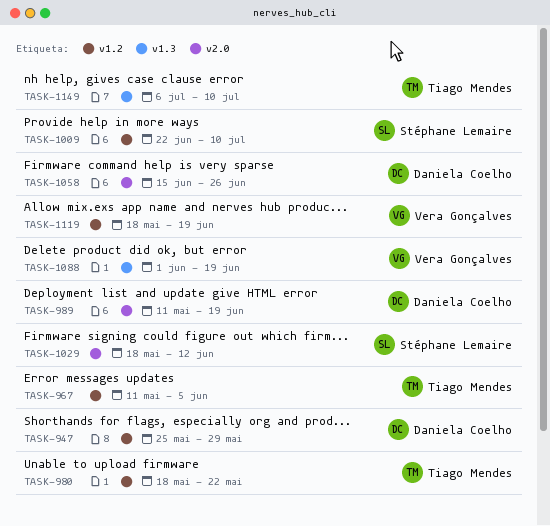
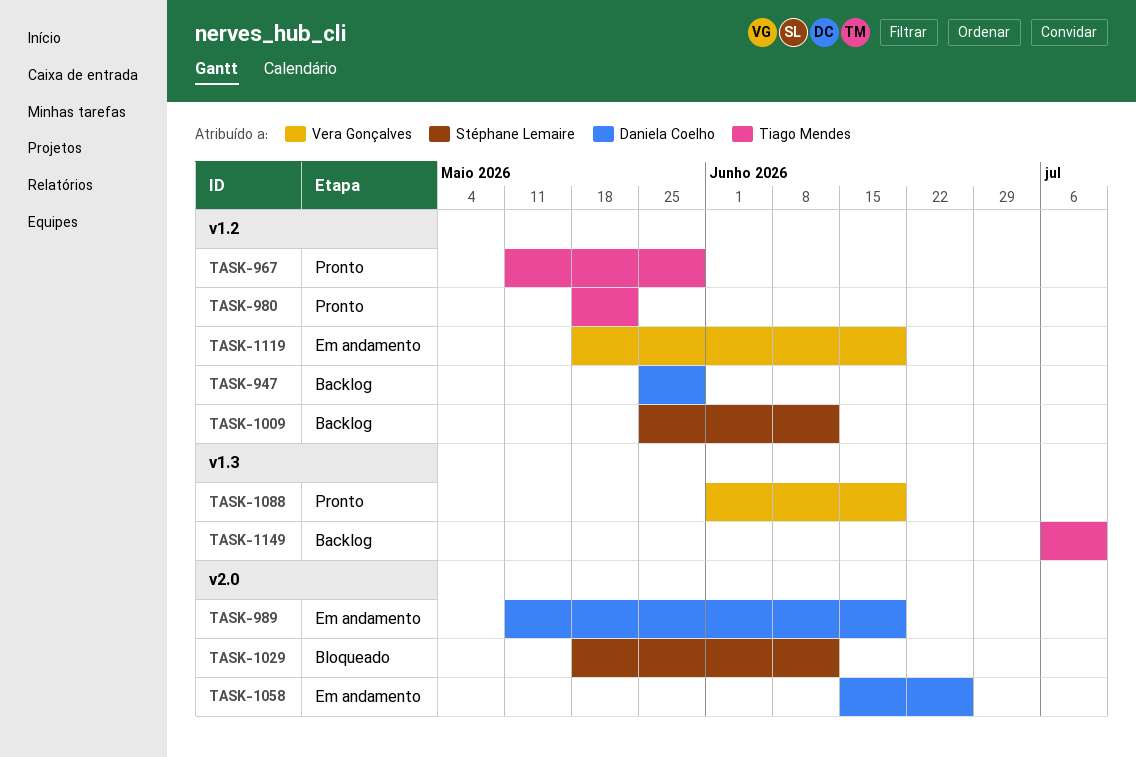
TASK-967, due: Jun 5 -> May 29
TASK-1009, start: Jun 22 -> May 25
TASK-1009, due: Jul 10 -> Jun 12

